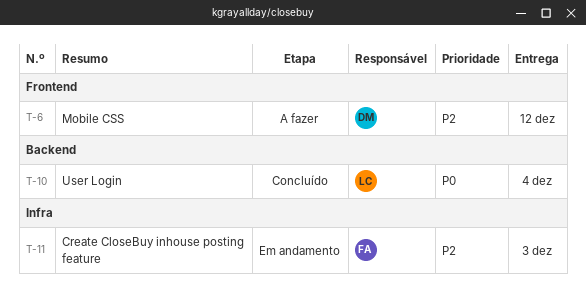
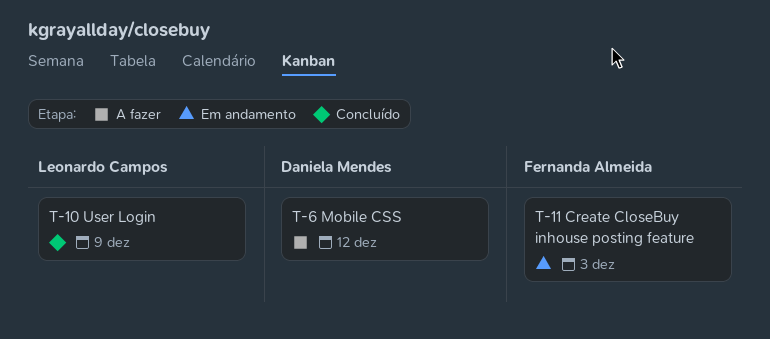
T-10, due: Dec 4 -> Dec 9

